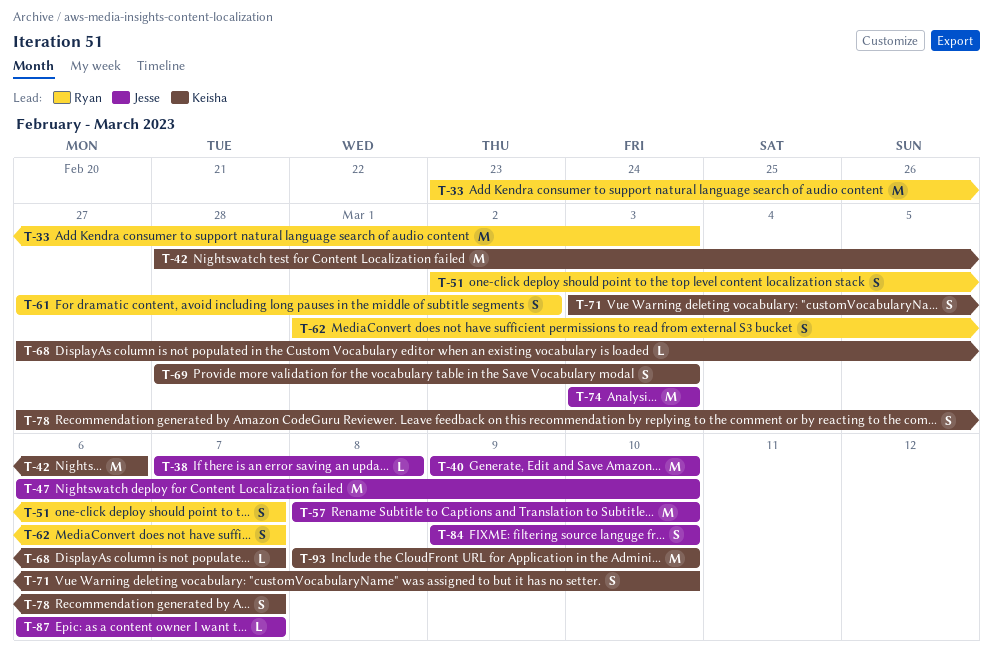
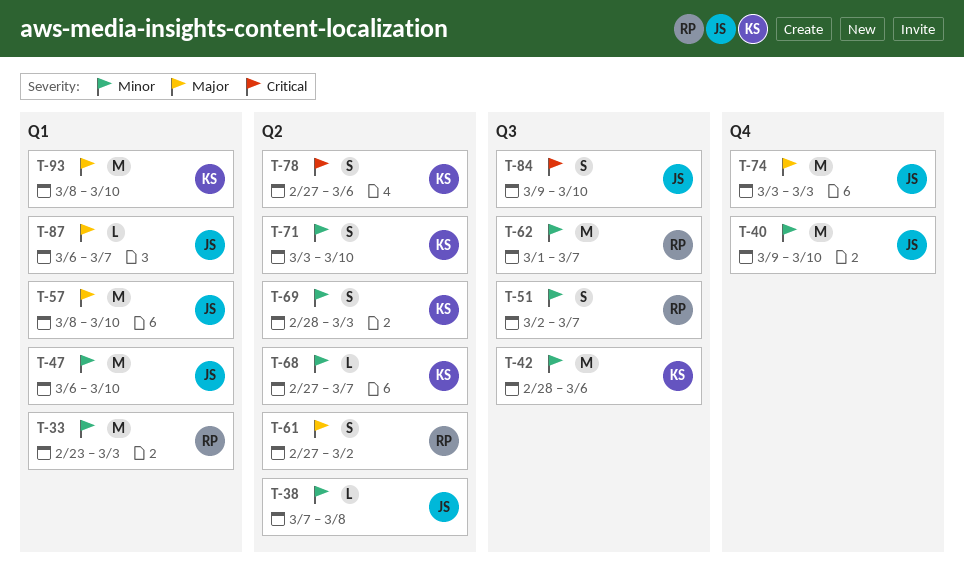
T-62, estimate: S -> M
T-78, due: Mar 7 -> Mar 6

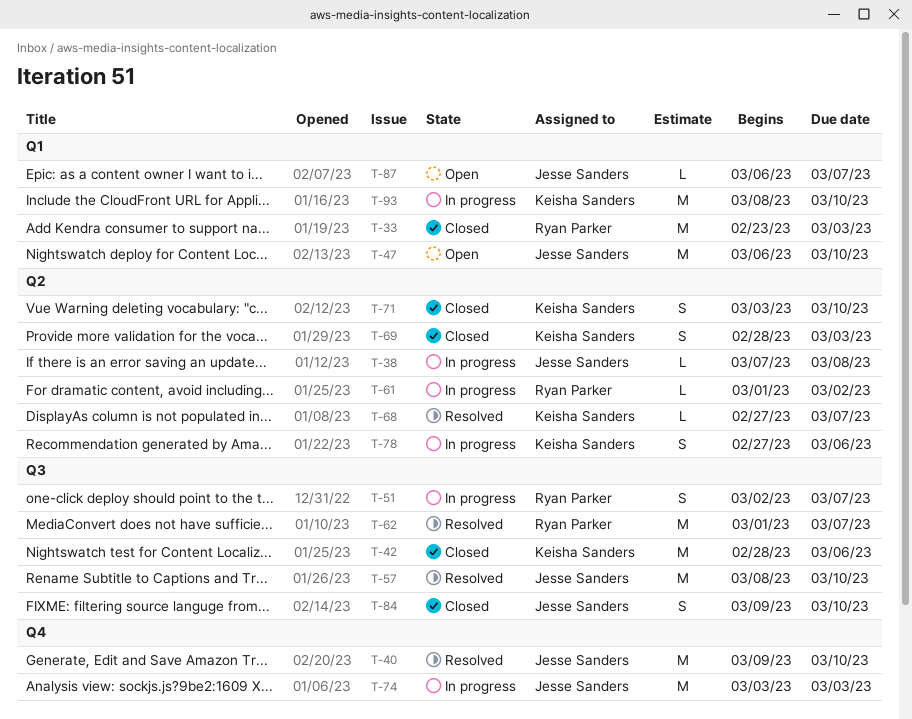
T-57, label: Q1 -> Q3
T-61, estimate: S -> L
T-61, start: Feb 27 -> Mar 1

